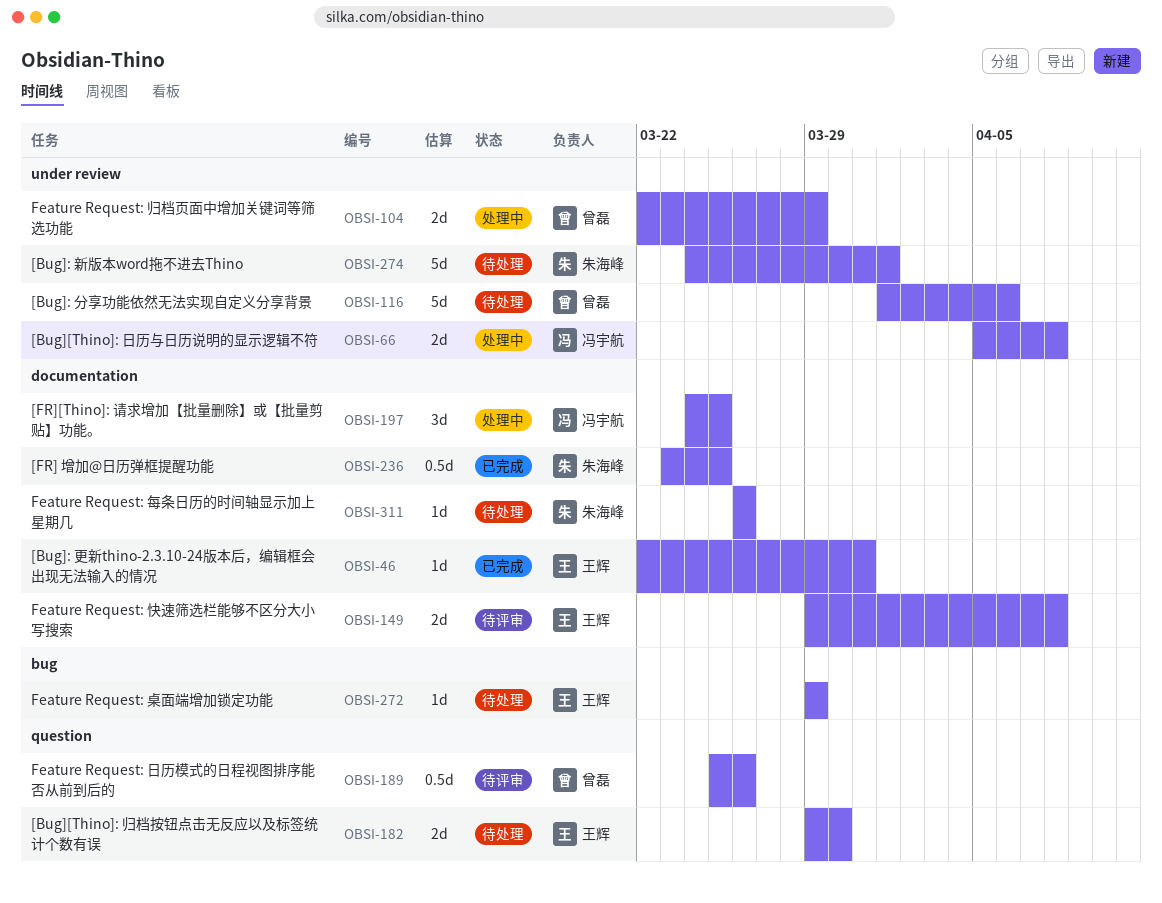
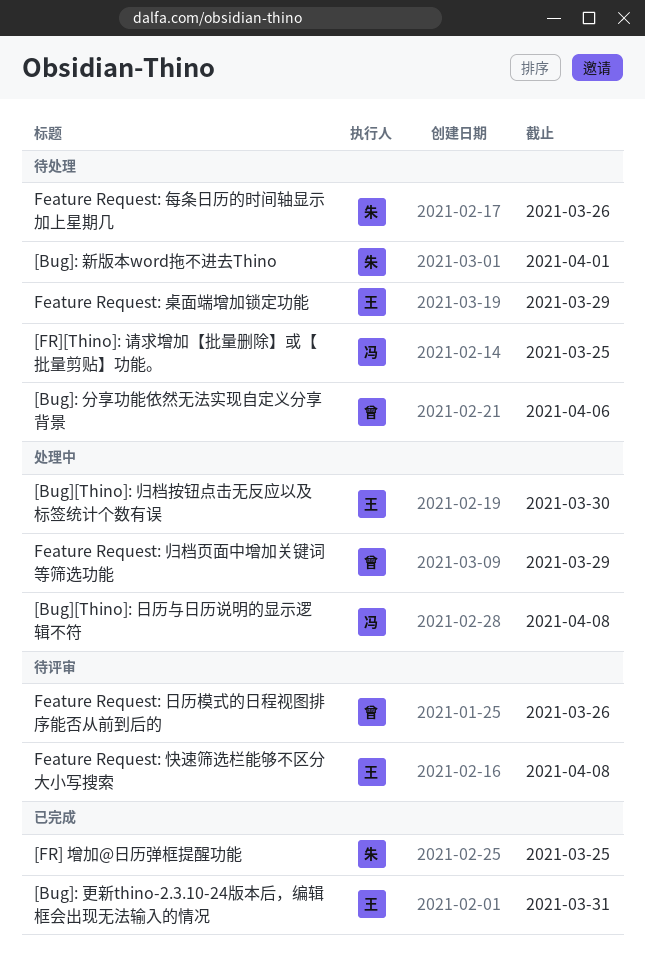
[Bug][Thino]: 归档按钮点击无反应以及标签统计个数有误, status: 待处理 -> 处理中
[FR][Thino]: 请求增加【批量删除】或【批量剪贴】功能。, status: 处理中 -> 待处理

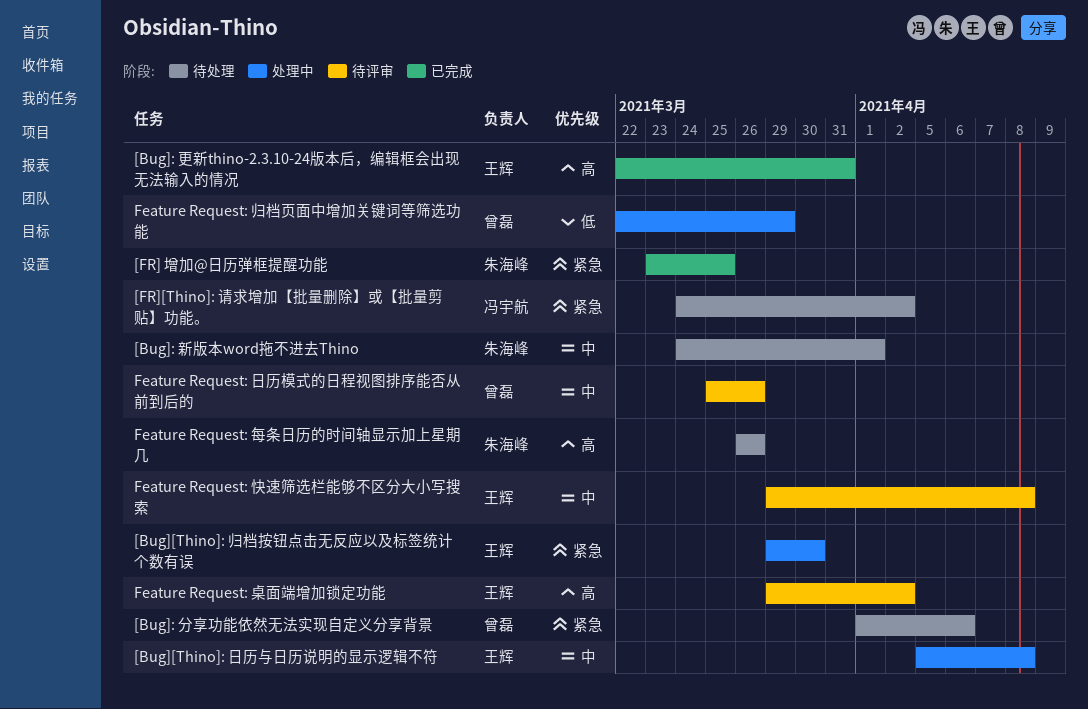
[Bug][Thino]: 日历与日历说明的显示逻辑不符, owner: 冯宇航 -> 王辉
[FR][Thino]: 请求增加【批量删除】或【批量剪贴】功能。, due: Mar 25 -> Apr 2
Feature Request: 桌面端增加锁定功能, status: 待处理 -> 待评审
Feature Request: 桌面端增加锁定功能, due: Mar 29 -> Apr 2

